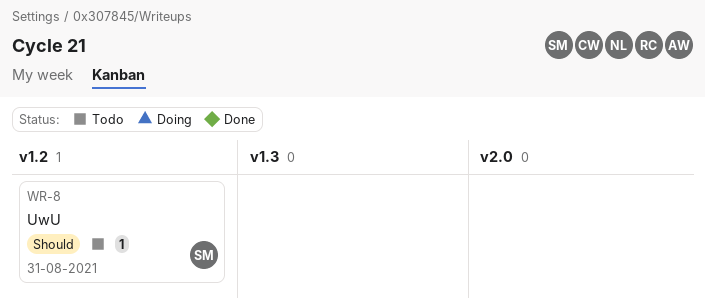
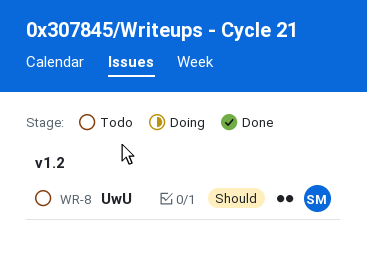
WR-8, estimate: 1 -> 2

